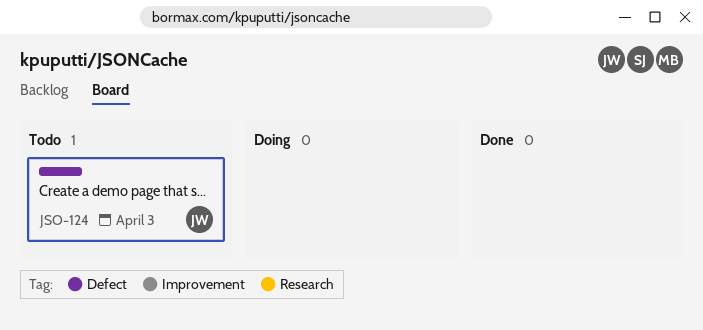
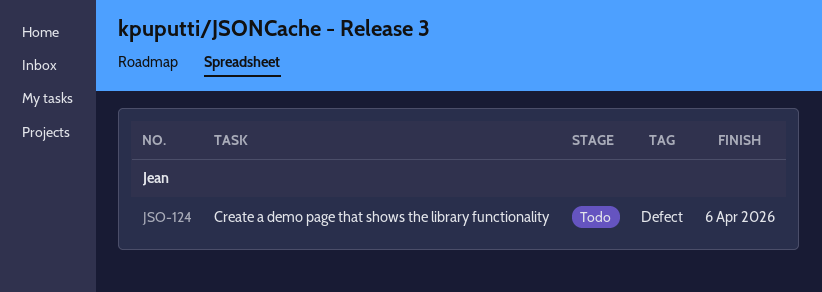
JSO-124, due: Apr 3 -> Apr 6

